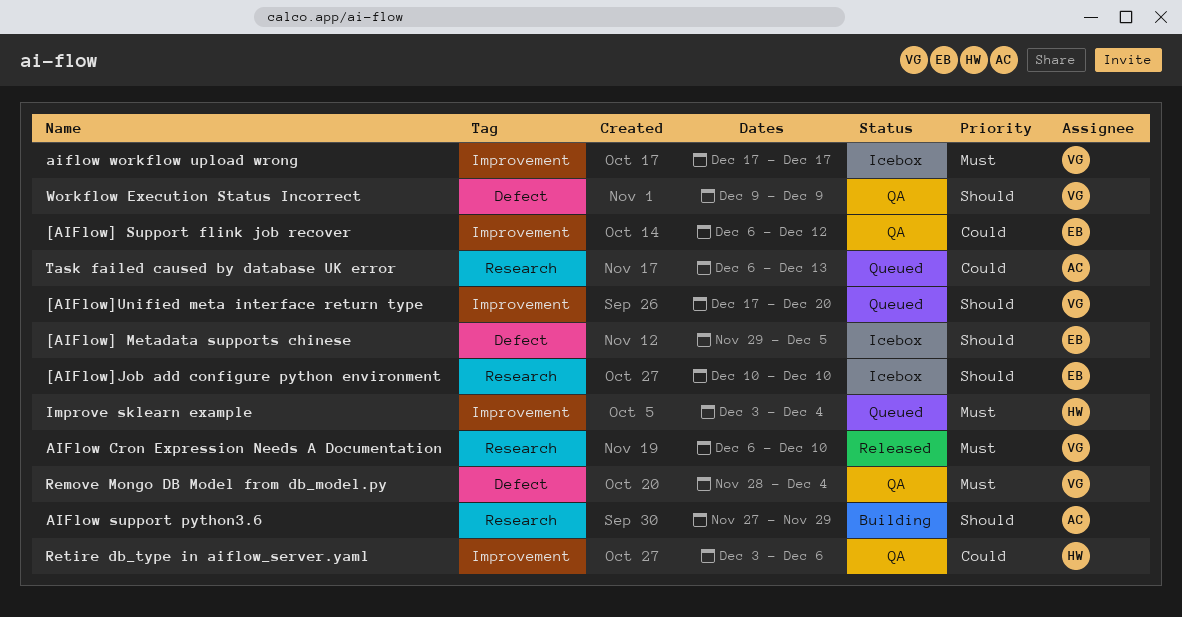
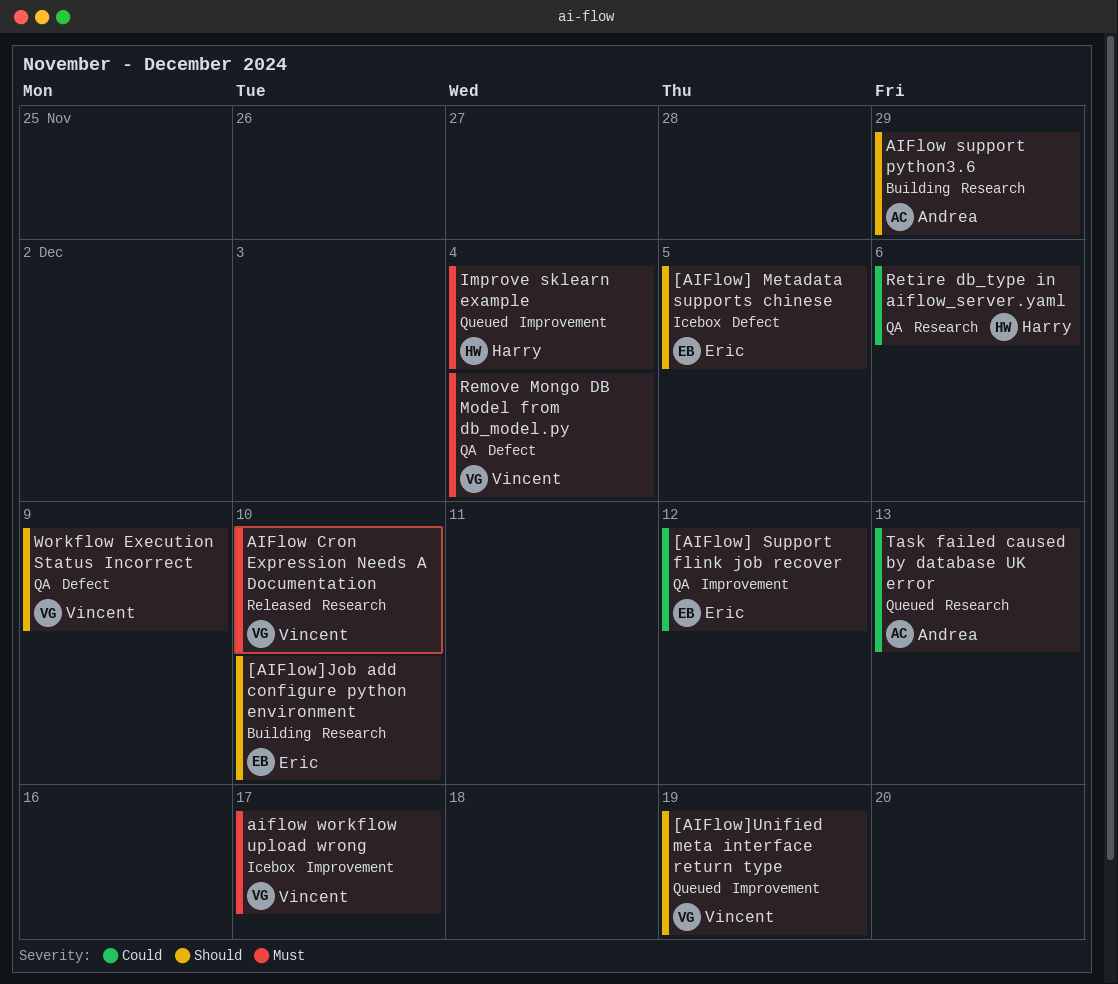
[AIFlow]Job add configure python environment, status: Icebox -> Building
[AIFlow]Unified meta interface return type, due: Dec 20 -> Dec 19
Retire db_type in aiflow_server.yaml, label: Improvement -> Research

